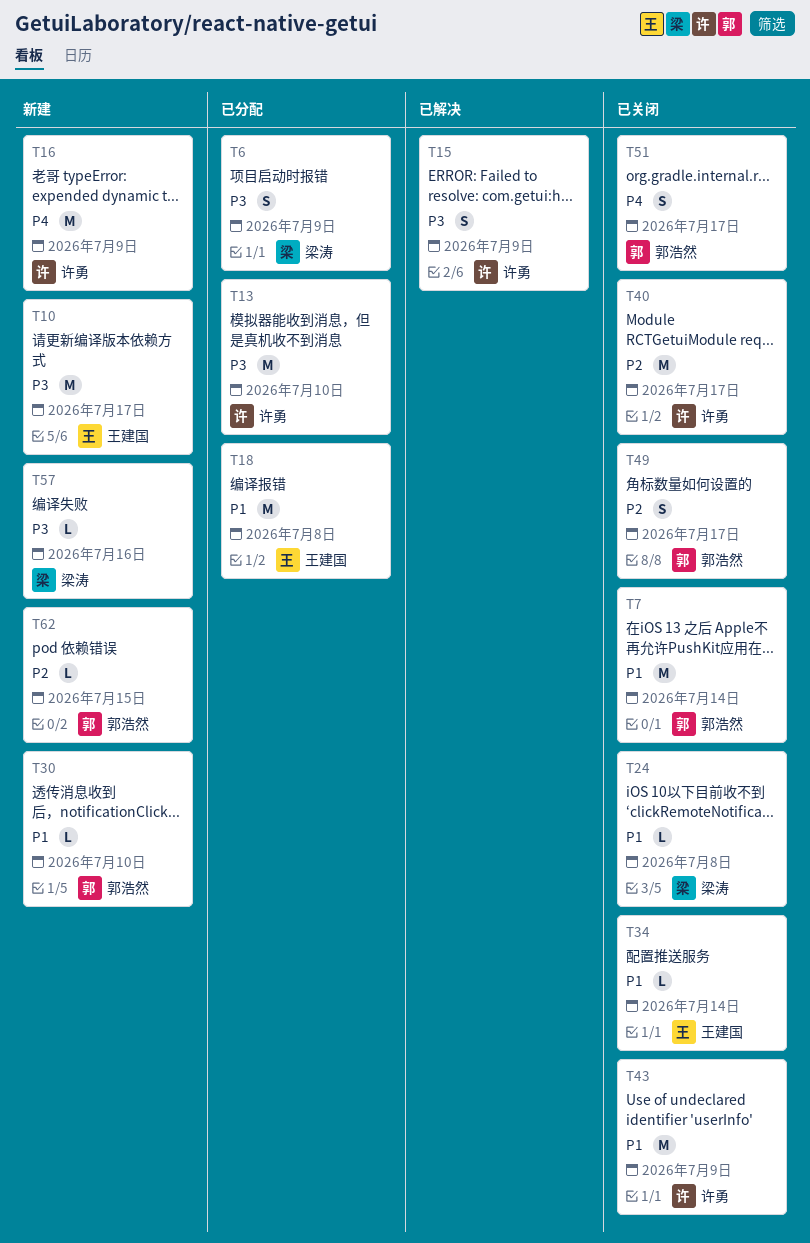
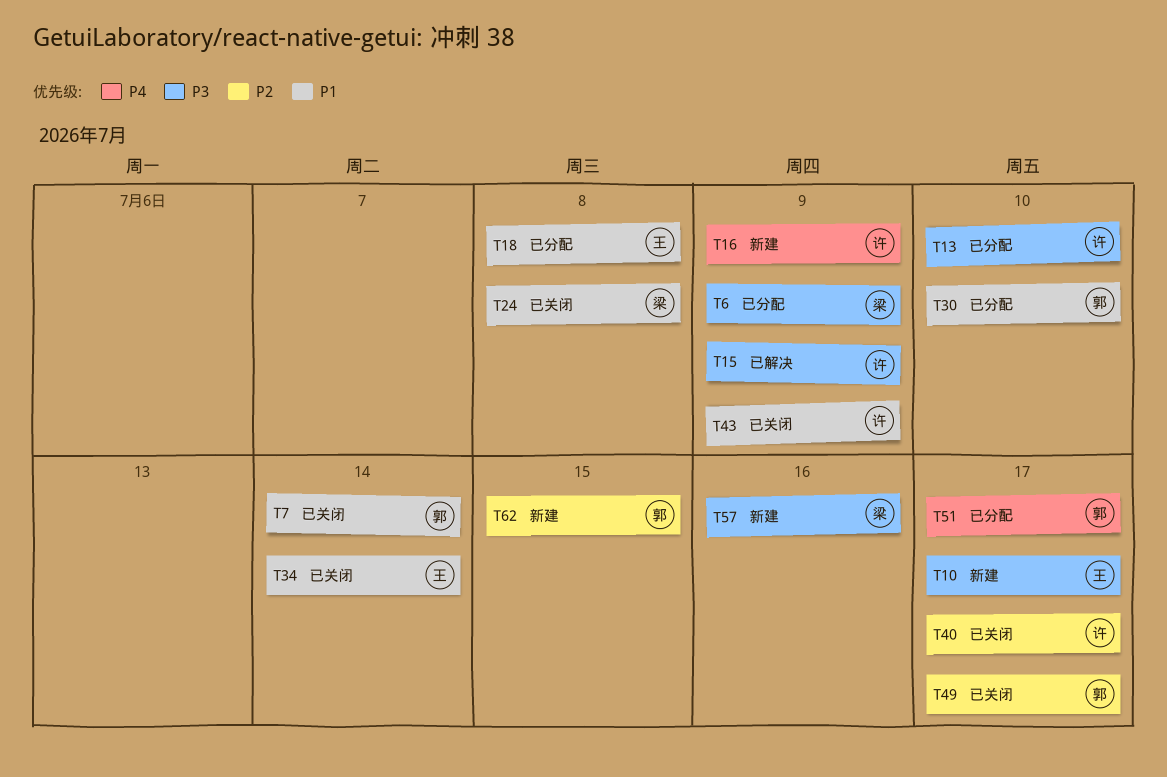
T30, status: 新建 -> 已分配
T51, status: 已关闭 -> 已分配

